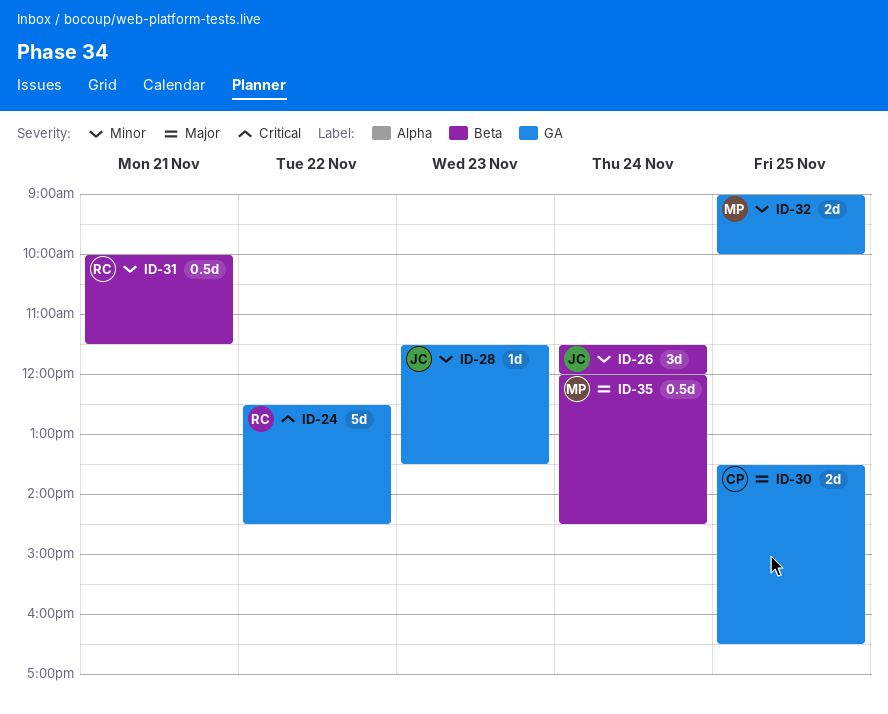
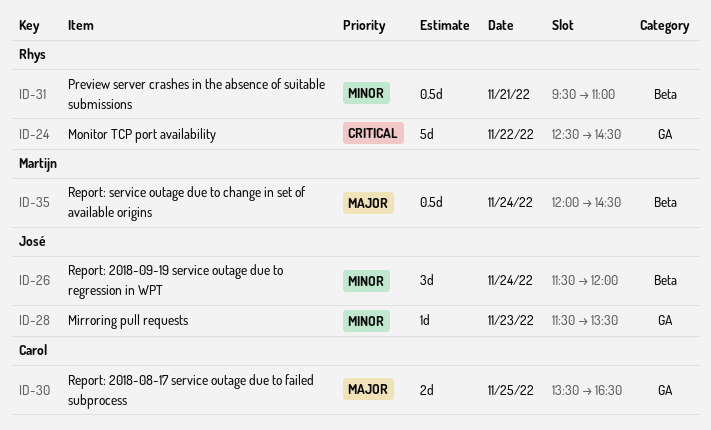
ID-31, begins: 10:00 -> 09:30
ID-31, ends: 11:30 -> 11:00
ID-32: present -> none

